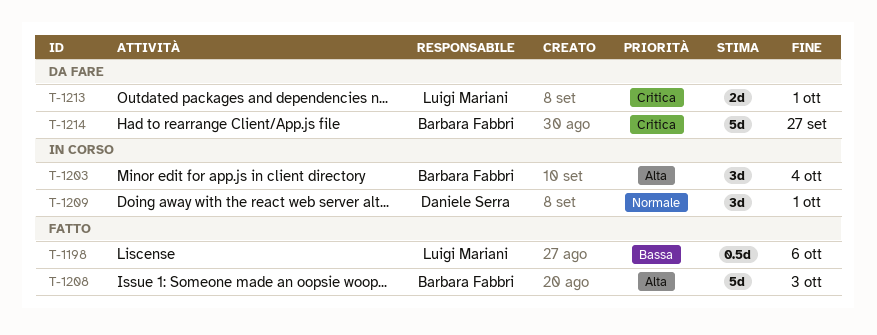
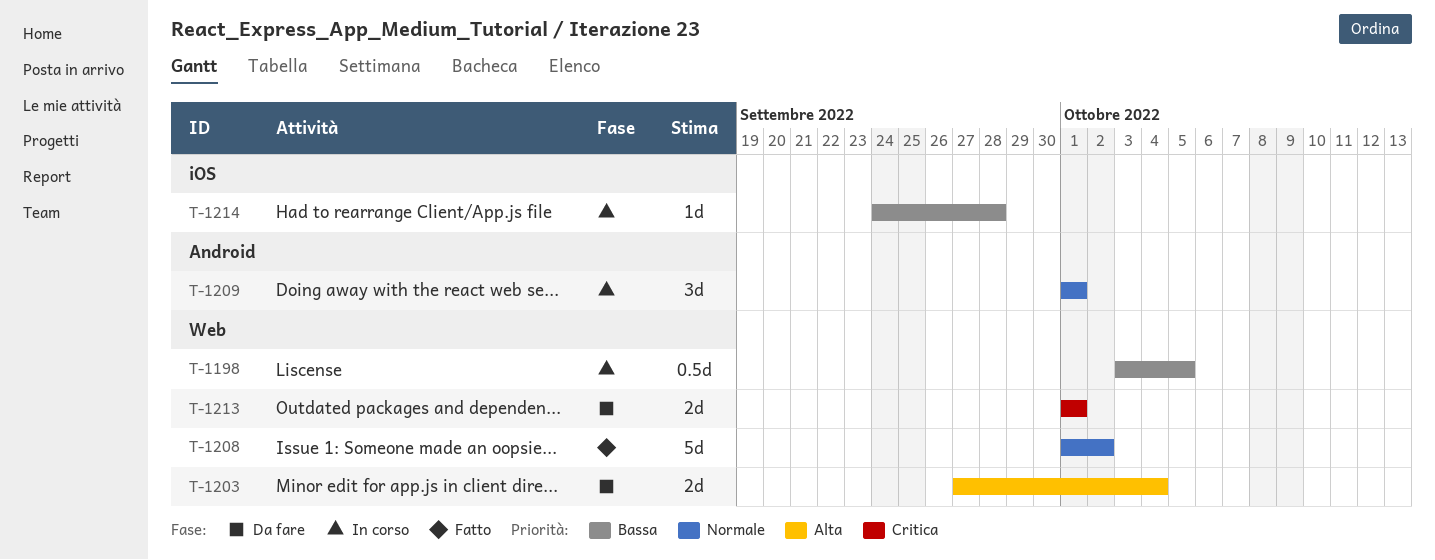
T-1198, status: Fatto -> In corso
T-1198, due: Oct 6 -> Oct 5
T-1203, status: In corso -> Da fare
T-1203, estimate: 3d -> 2d
T-1208, priority: Alta -> Normale
T-1208, due: Oct 3 -> Oct 2
T-1214, status: Da fare -> In corso
T-1214, priority: Critica -> Bassa
T-1214, estimate: 5d -> 1d
T-1214, due: Sep 27 -> Sep 28

